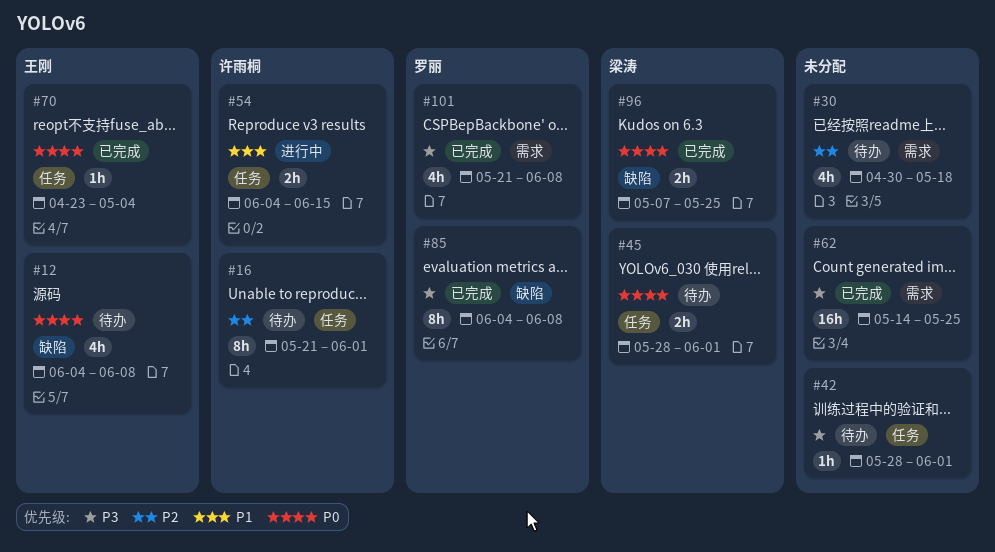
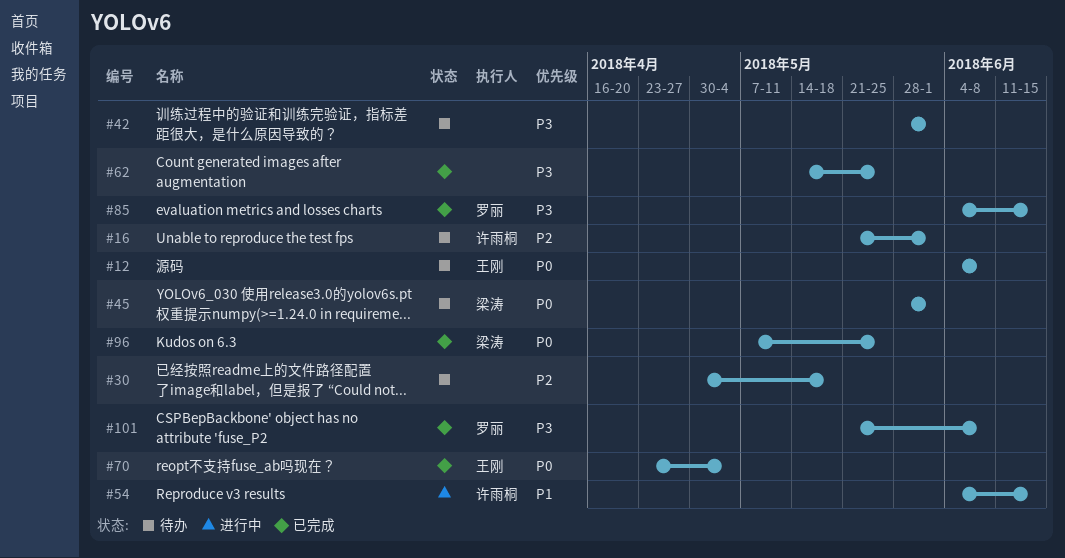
#85, due: Jun 8 -> Jun 15

